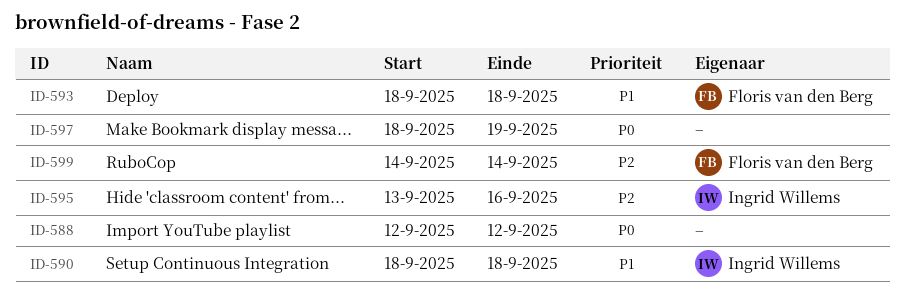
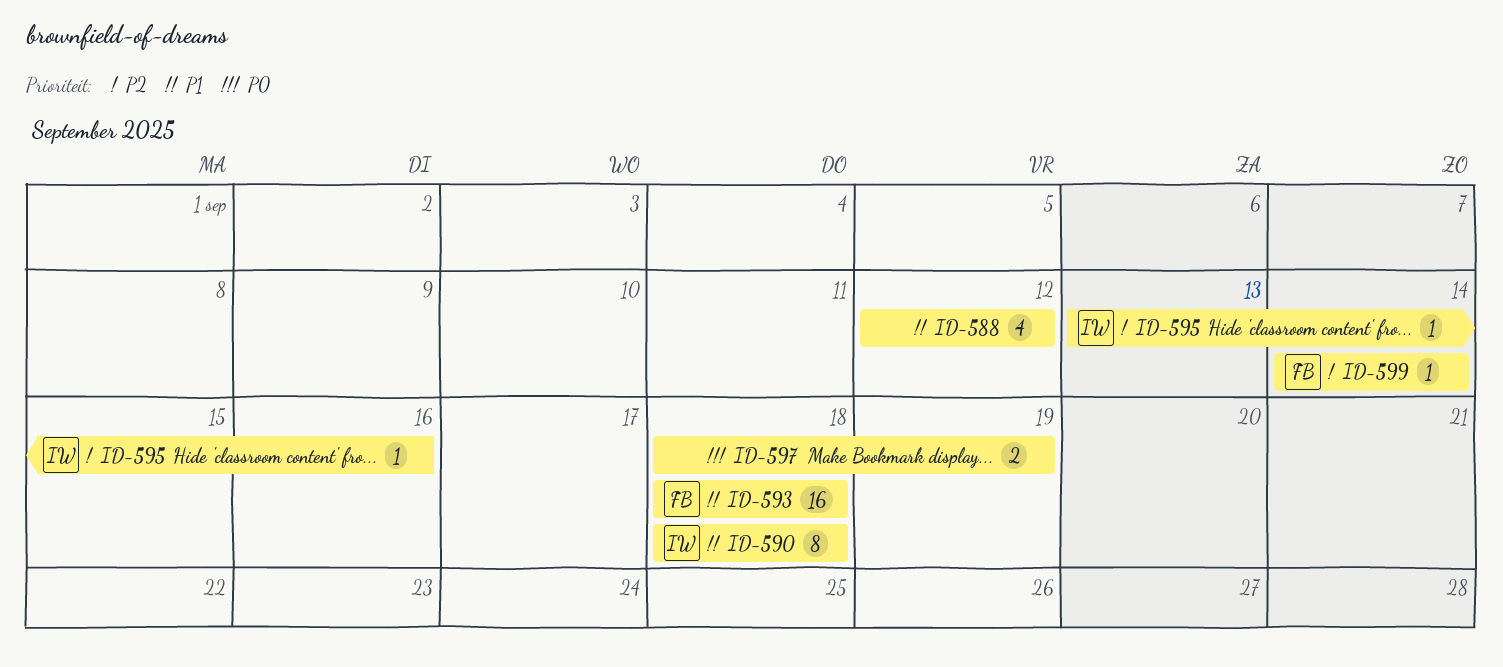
ID-588, priority: P0 -> P1

